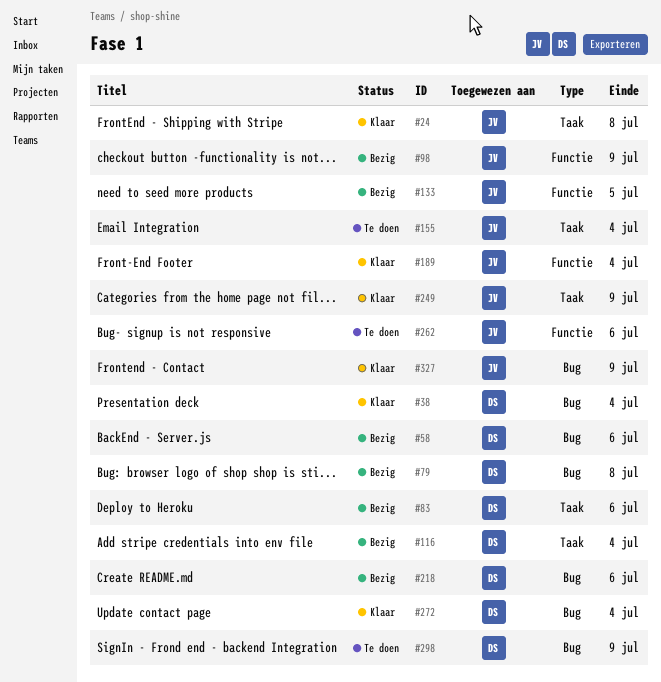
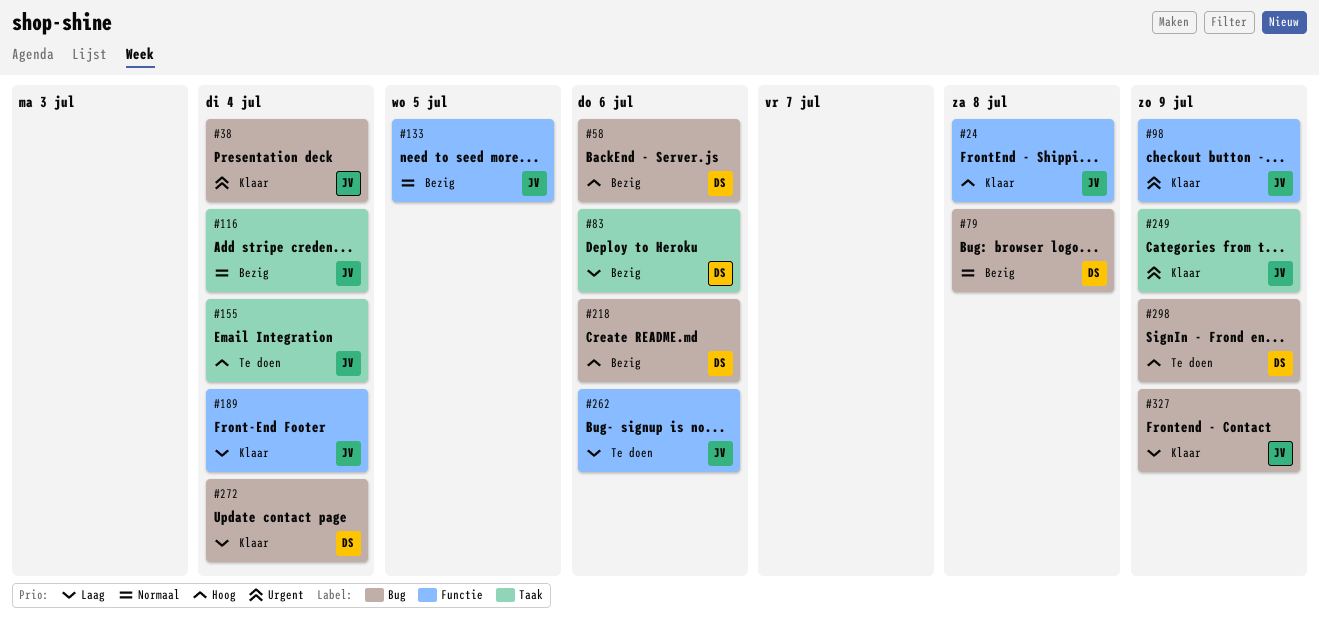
#24, label: Taak -> Functie
#38, owner: DS -> JV
#98, status: Bezig -> Klaar
#116, owner: DS -> JV

